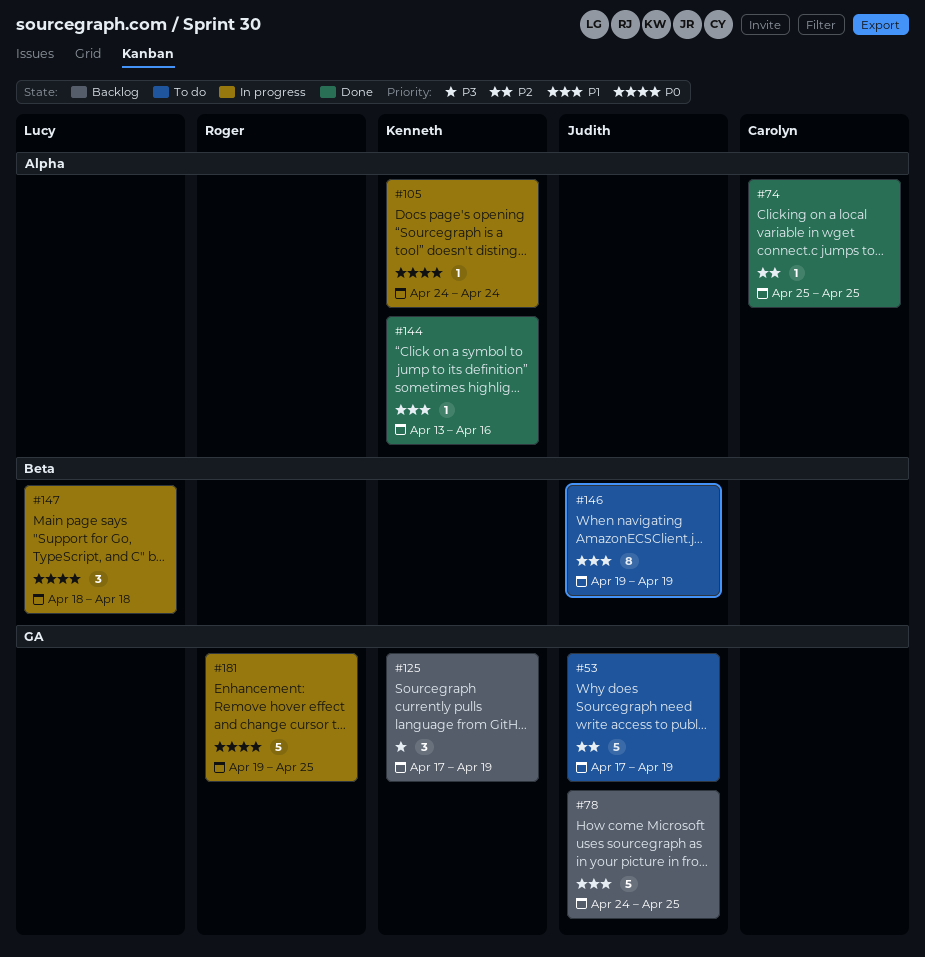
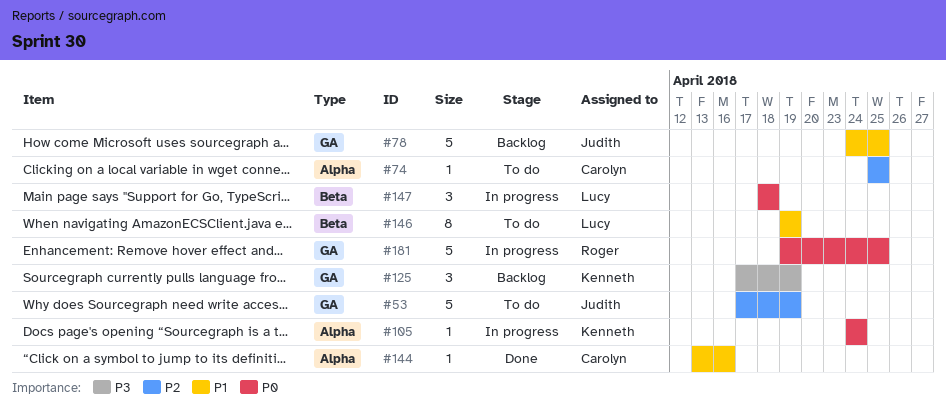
#74, status: Done -> To do
#144, owner: Kenneth -> Carolyn
#146, owner: Judith -> Lucy

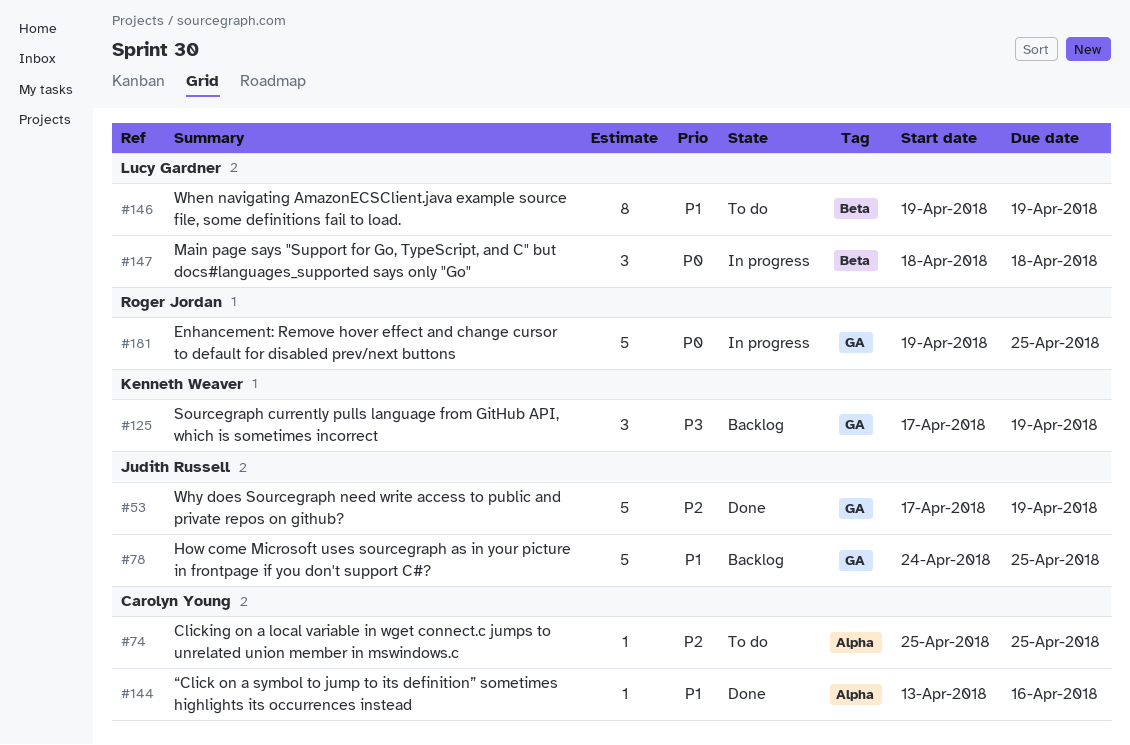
#53, status: To do -> Done
#105: present -> none

